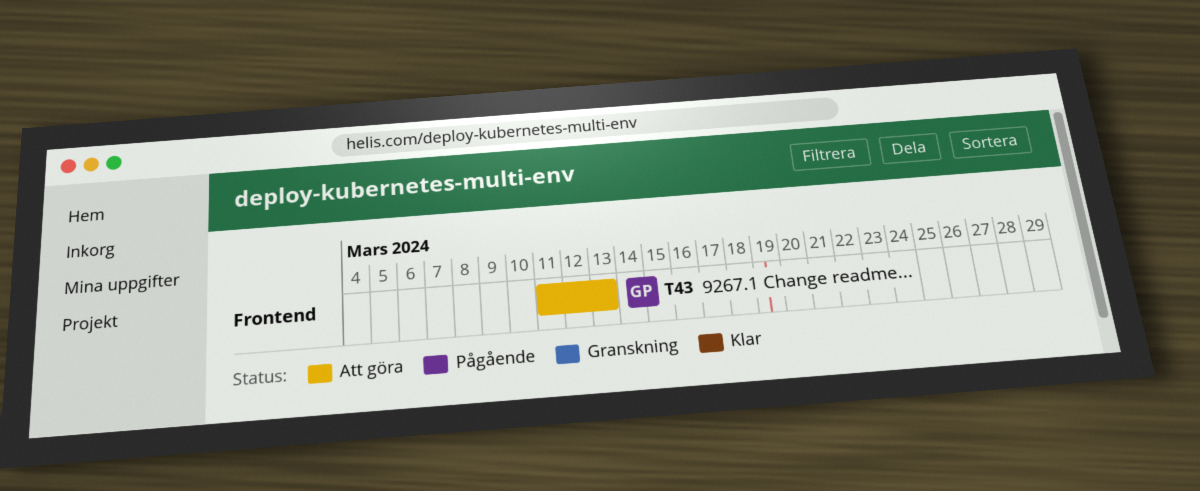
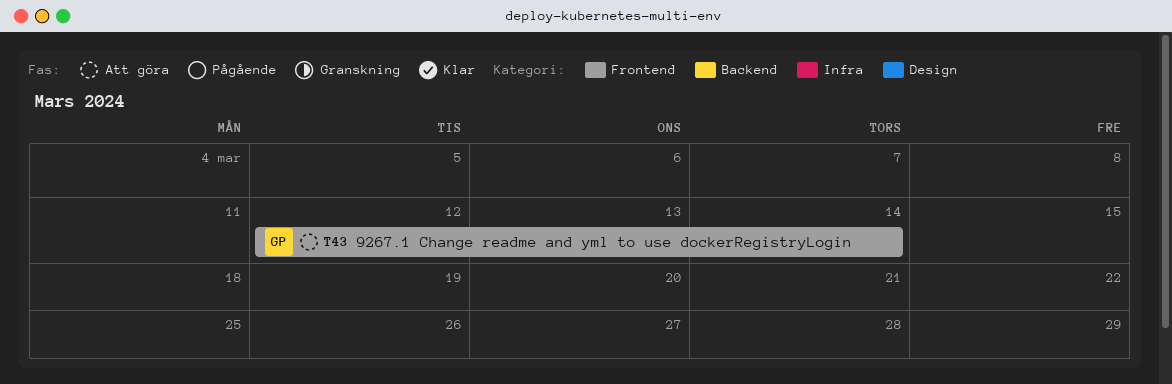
T43, start: Mar 11 -> Mar 12
T43, due: Mar 13 -> Mar 14

